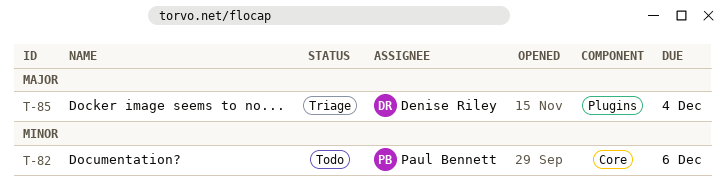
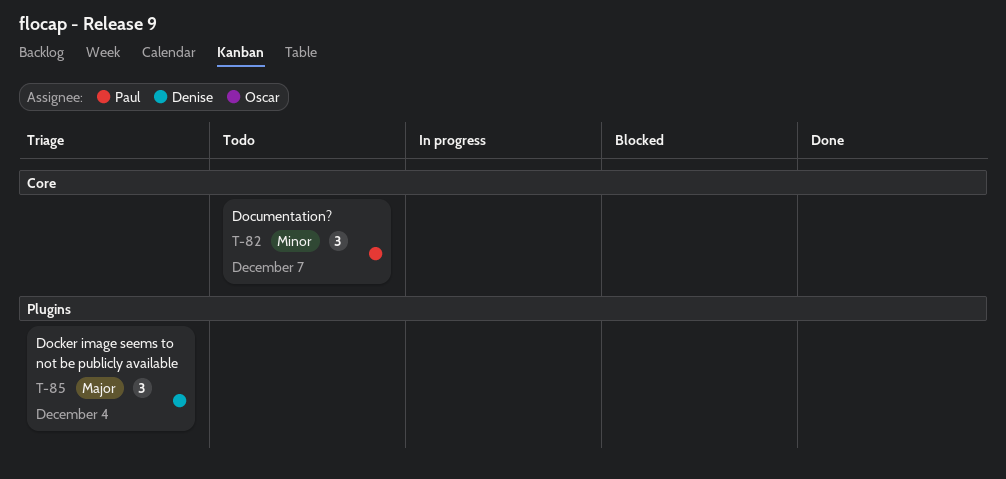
T-82, due: Dec 6 -> Dec 7

